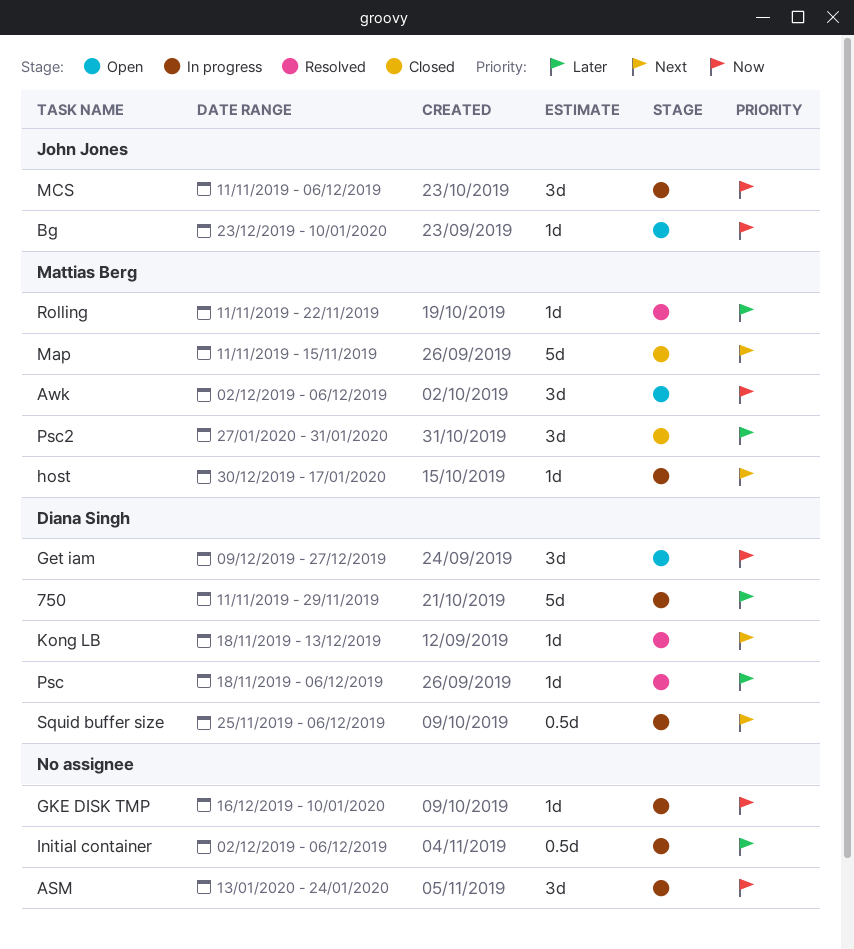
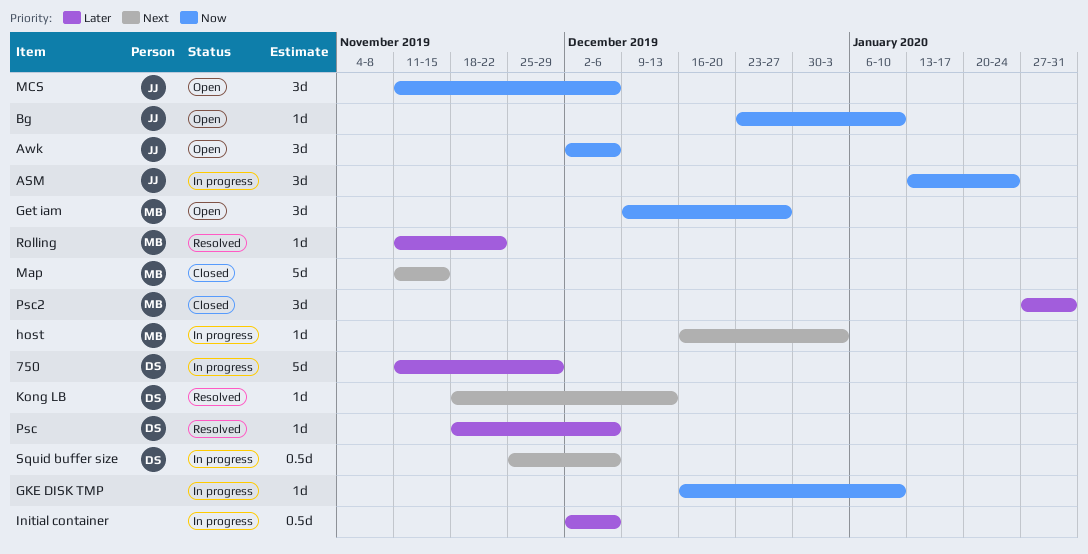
ASM, owner: none -> John Jones
Awk, owner: Mattias Berg -> John Jones
Get iam, owner: Diana Singh -> Mattias Berg
host, start: Dec 30 -> Dec 16
host, due: Jan 17 -> Jan 3
MCS, status: In progress -> Open

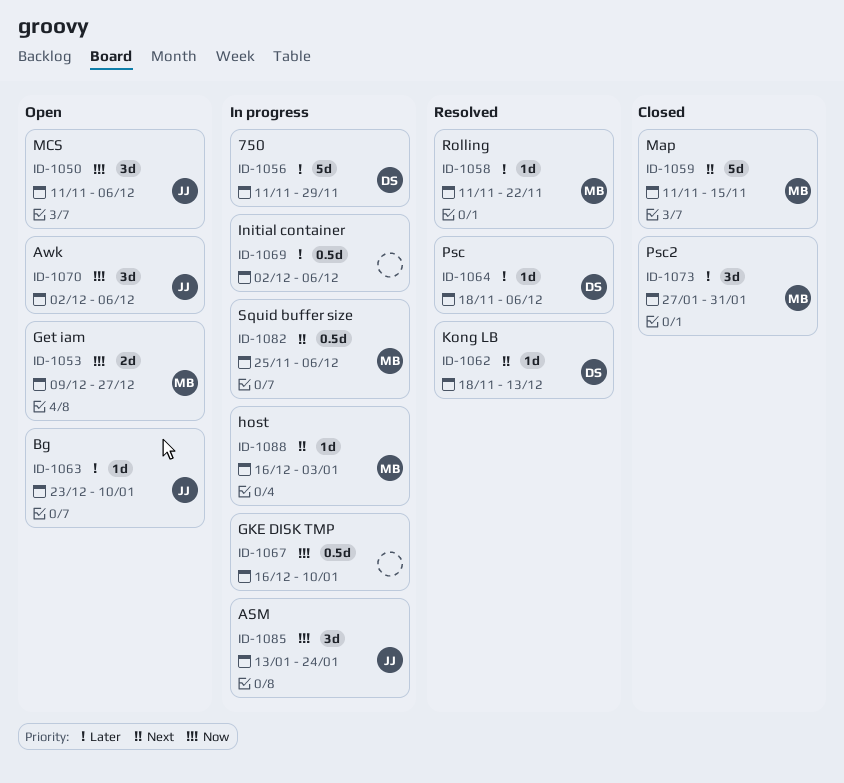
Bg, priority: Now -> Later
Get iam, estimate: 3d -> 2d
GKE DISK TMP, estimate: 1d -> 0.5d
Squid buffer size, owner: DS -> MB

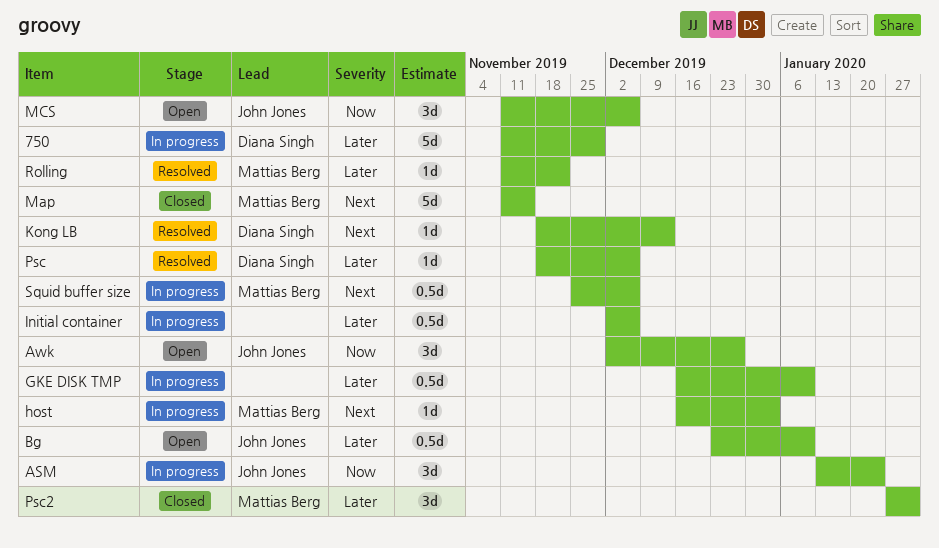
Awk, due: Dec 6 -> Dec 27
Bg, estimate: 1d -> 0.5d
Get iam: present -> none
GKE DISK TMP, priority: Now -> Later

